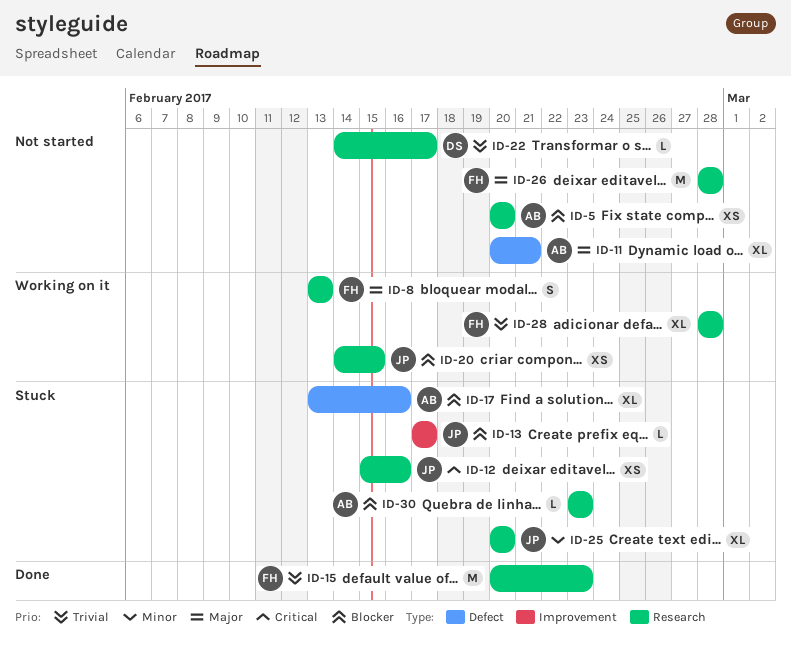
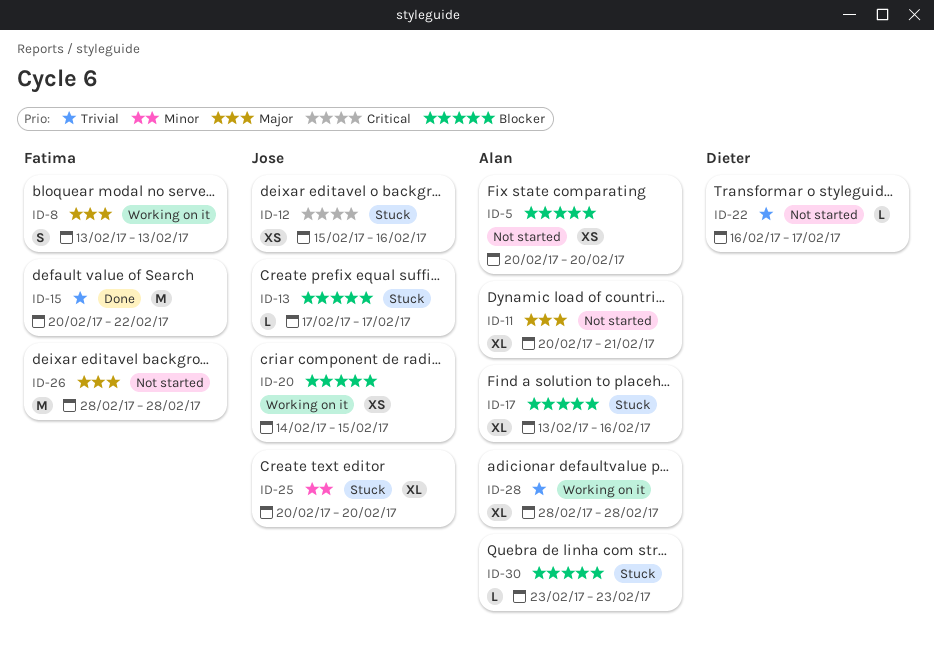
ID-15, due: Feb 23 -> Feb 22
ID-22, start: Feb 14 -> Feb 16
ID-28, owner: Fatima -> Alan

